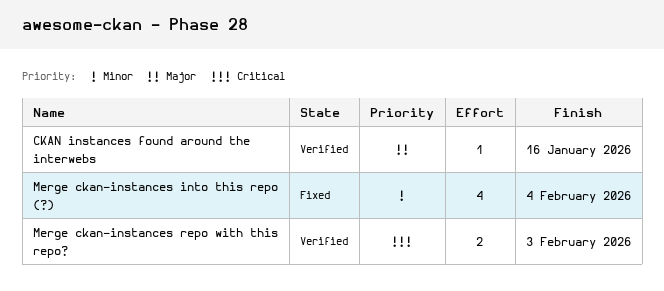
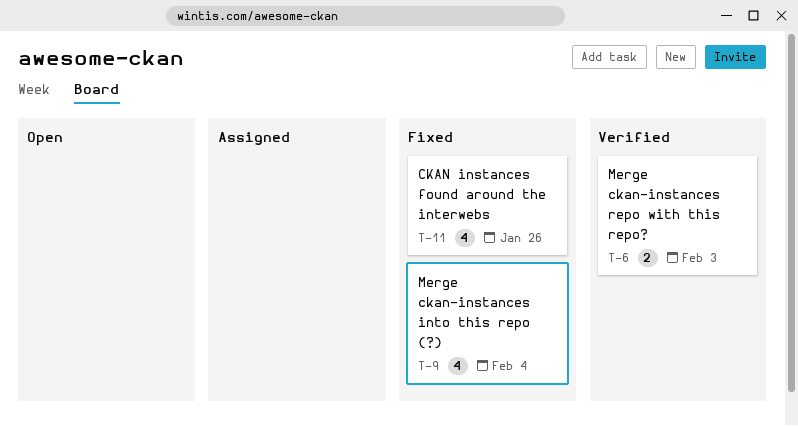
CKAN instances found around the interwebs, status: Verified -> Fixed
CKAN instances found around the interwebs, estimate: 1 -> 4
CKAN instances found around the interwebs, due: Jan 16 -> Jan 26

